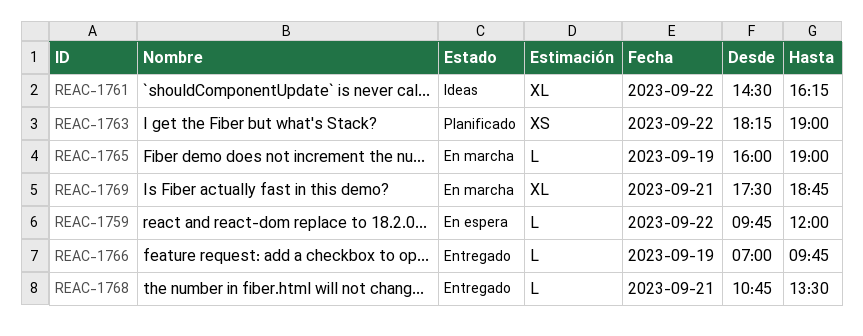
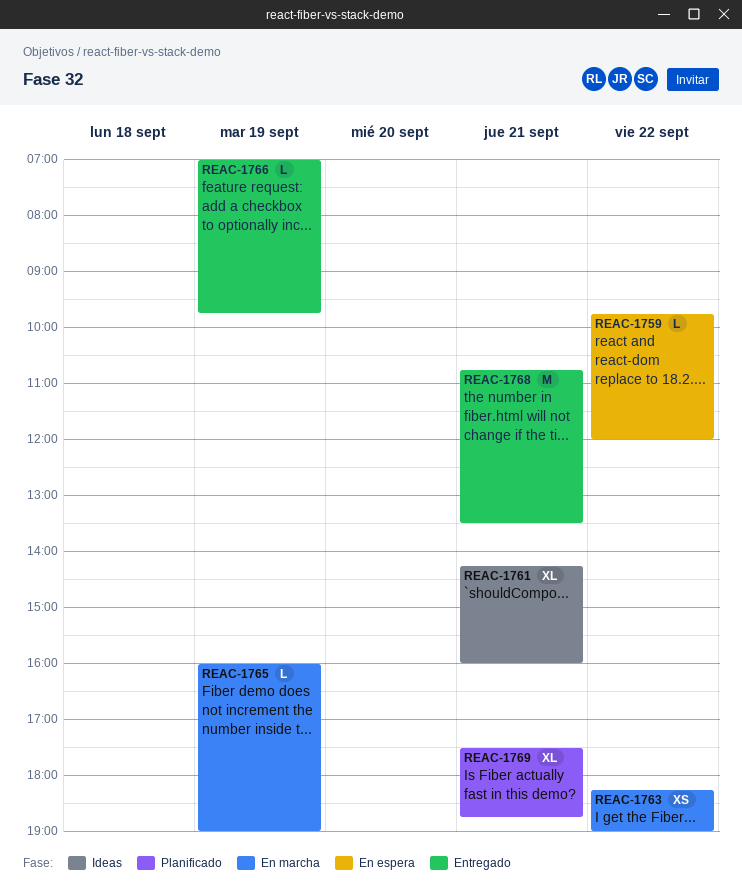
REAC-1761, day: Sep 22 -> Sep 21
REAC-1761, begins: 14:30 -> 14:15
REAC-1761, ends: 16:15 -> 16:00
REAC-1763, status: Planificado -> En marcha
REAC-1768, estimate: L -> M
REAC-1769, status: En marcha -> Planificado

